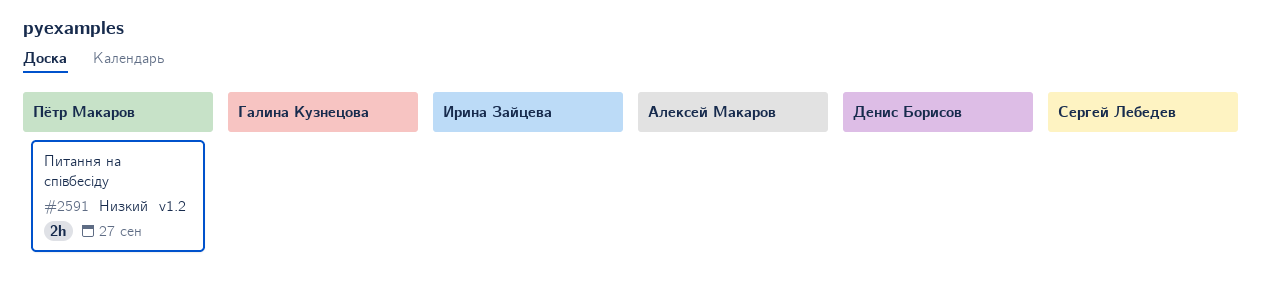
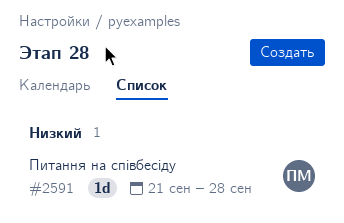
#2591, estimate: 2h -> 1d
#2591, due: Sep 27 -> Sep 28

